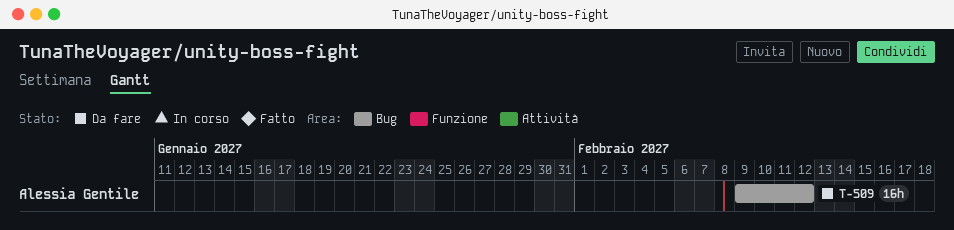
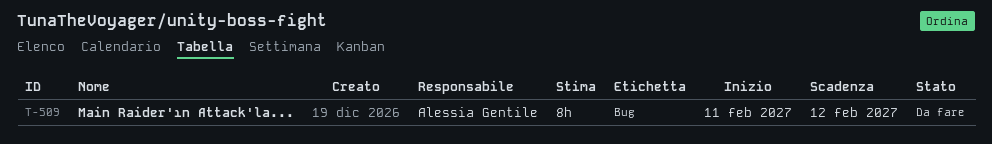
T-509, estimate: 16h -> 8h
T-509, start: Feb 9 -> Feb 11

